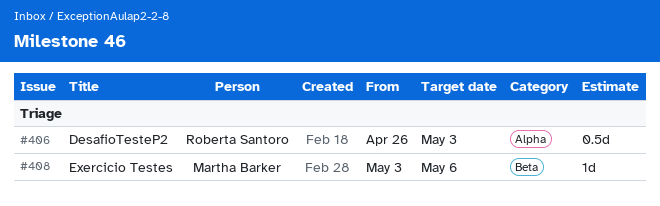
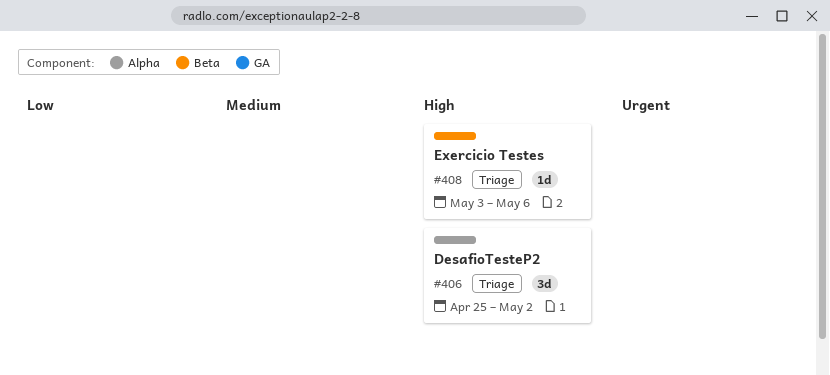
#406, estimate: 0.5d -> 3d
#406, start: Apr 26 -> Apr 25
#406, due: May 3 -> May 2

